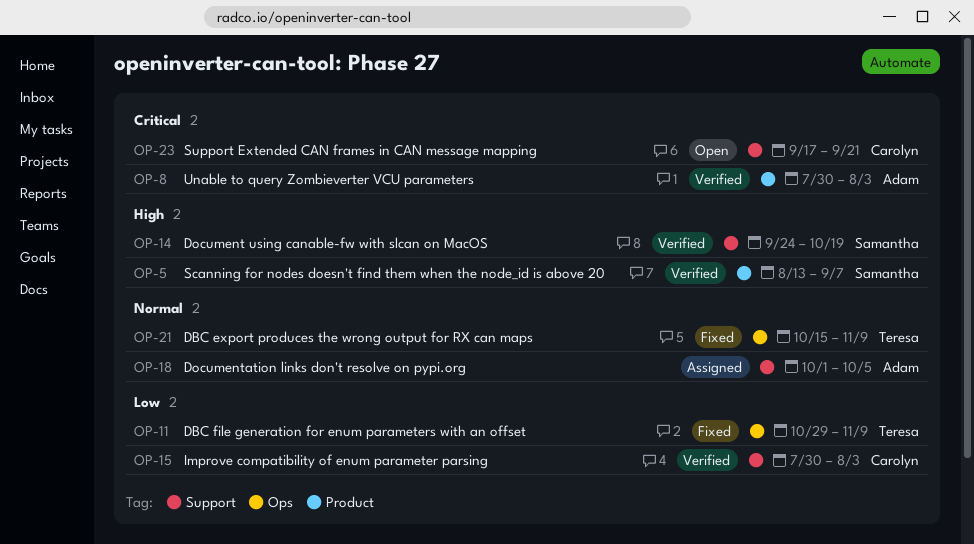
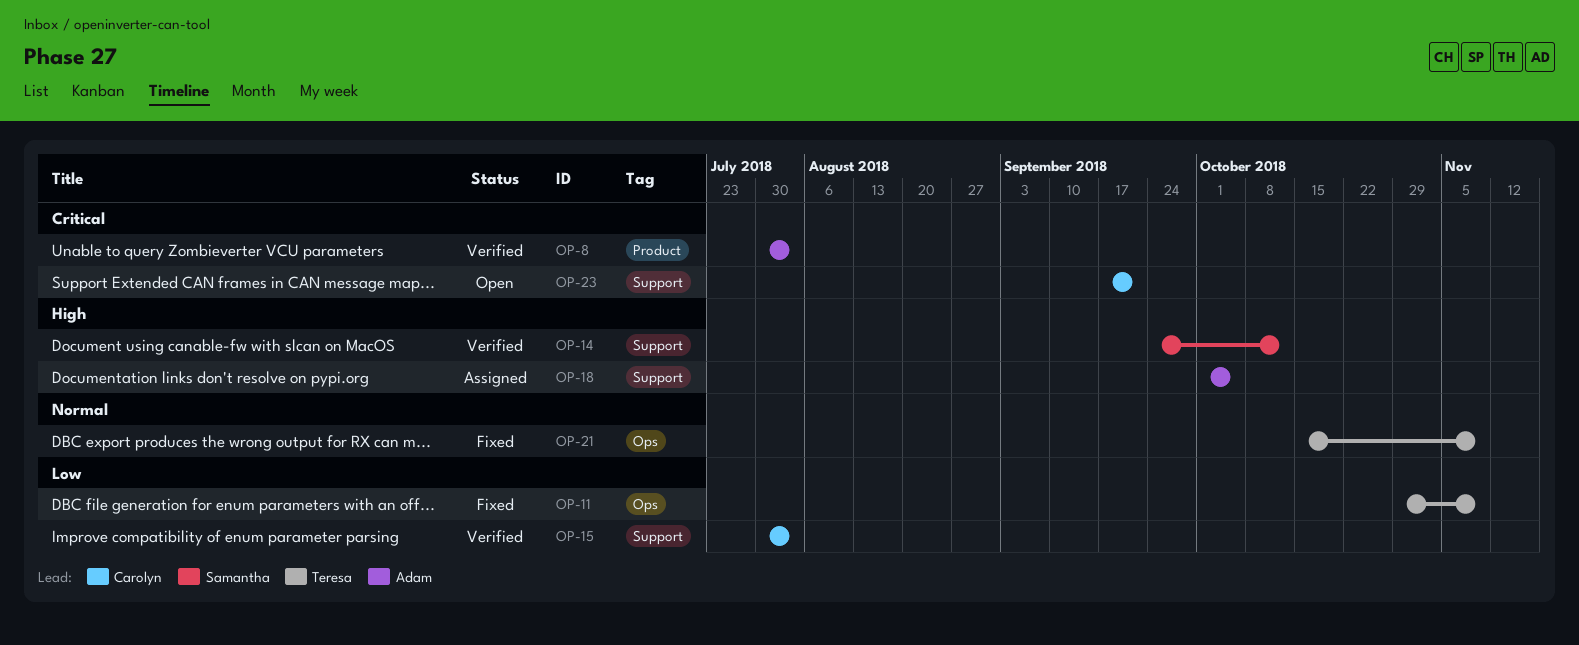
OP-5: present -> none
OP-14, due: Oct 19 -> Oct 12
OP-18, priority: Normal -> High

